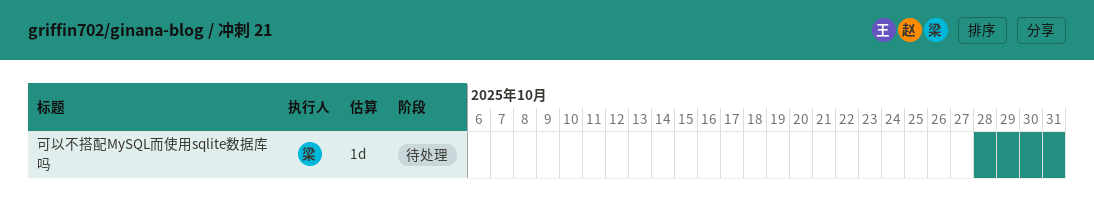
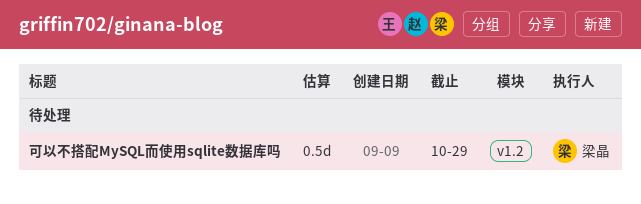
可以不搭配MySQL而使用sqlite数据库吗, estimate: 1d -> 0.5d
可以不搭配MySQL而使用sqlite数据库吗, due: Oct 31 -> Oct 29

